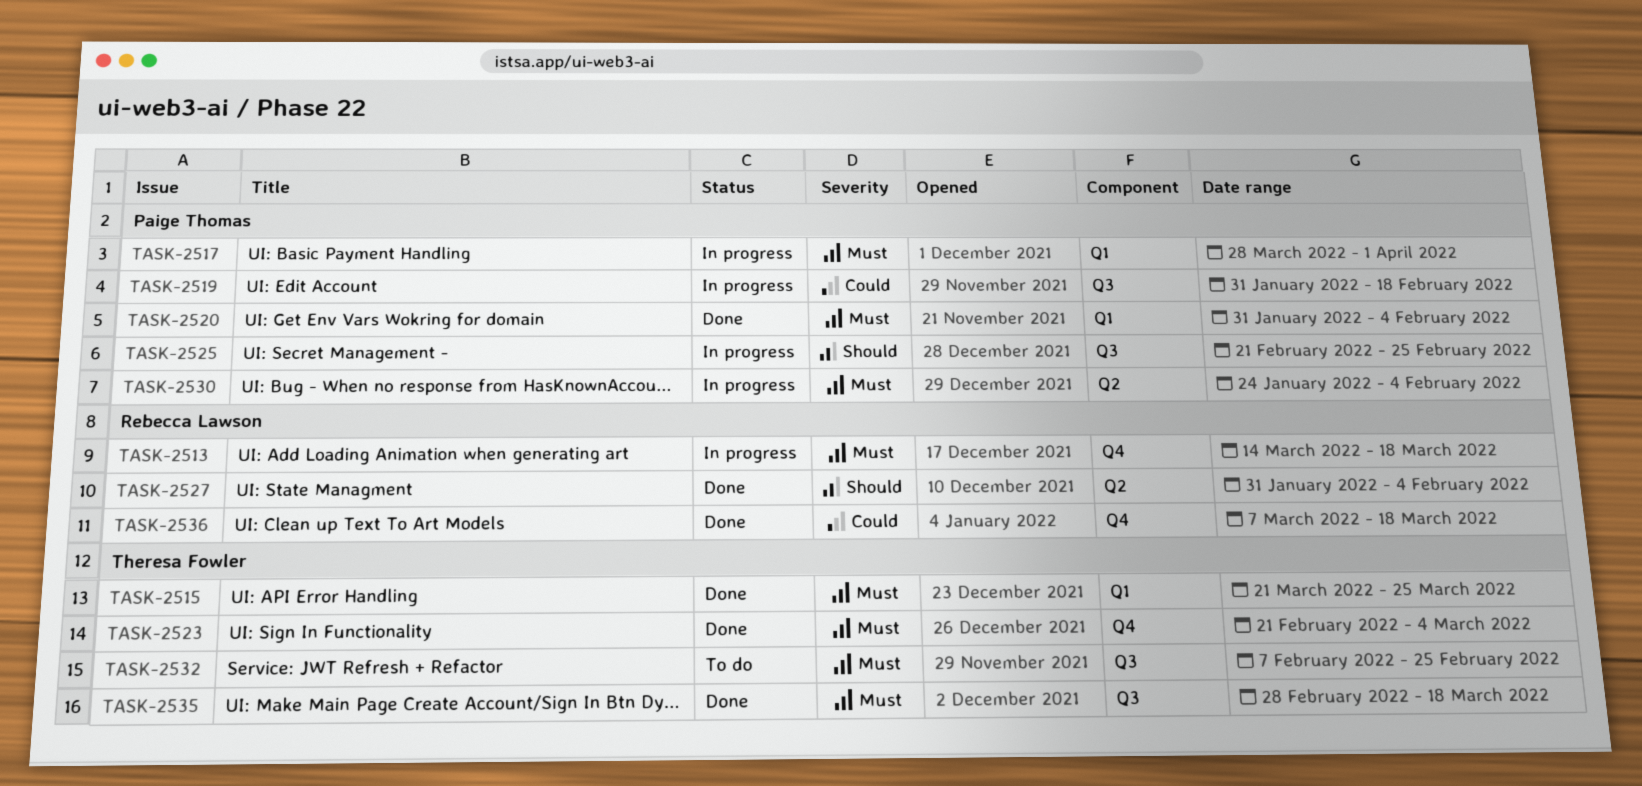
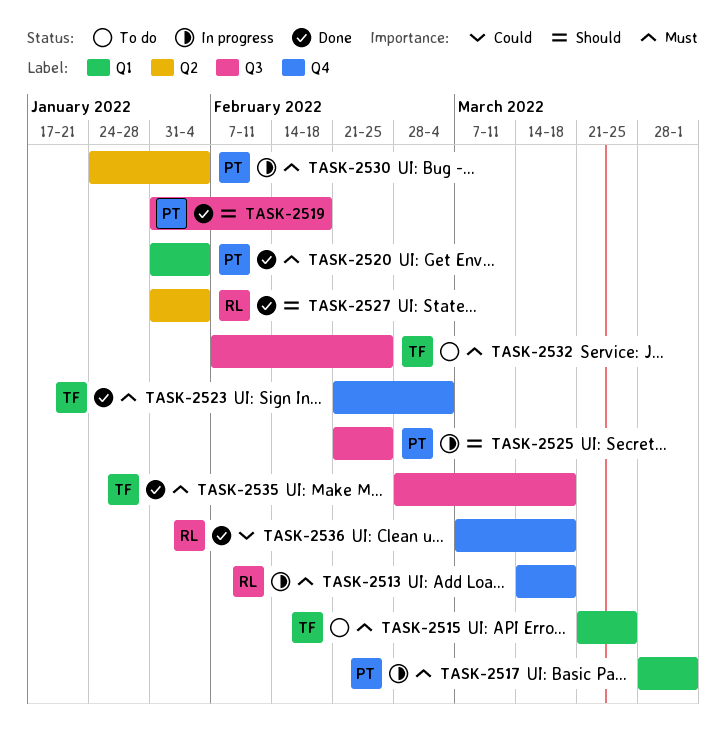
TASK-2515, status: Done -> To do
TASK-2519, status: In progress -> Done
TASK-2519, priority: Could -> Should

